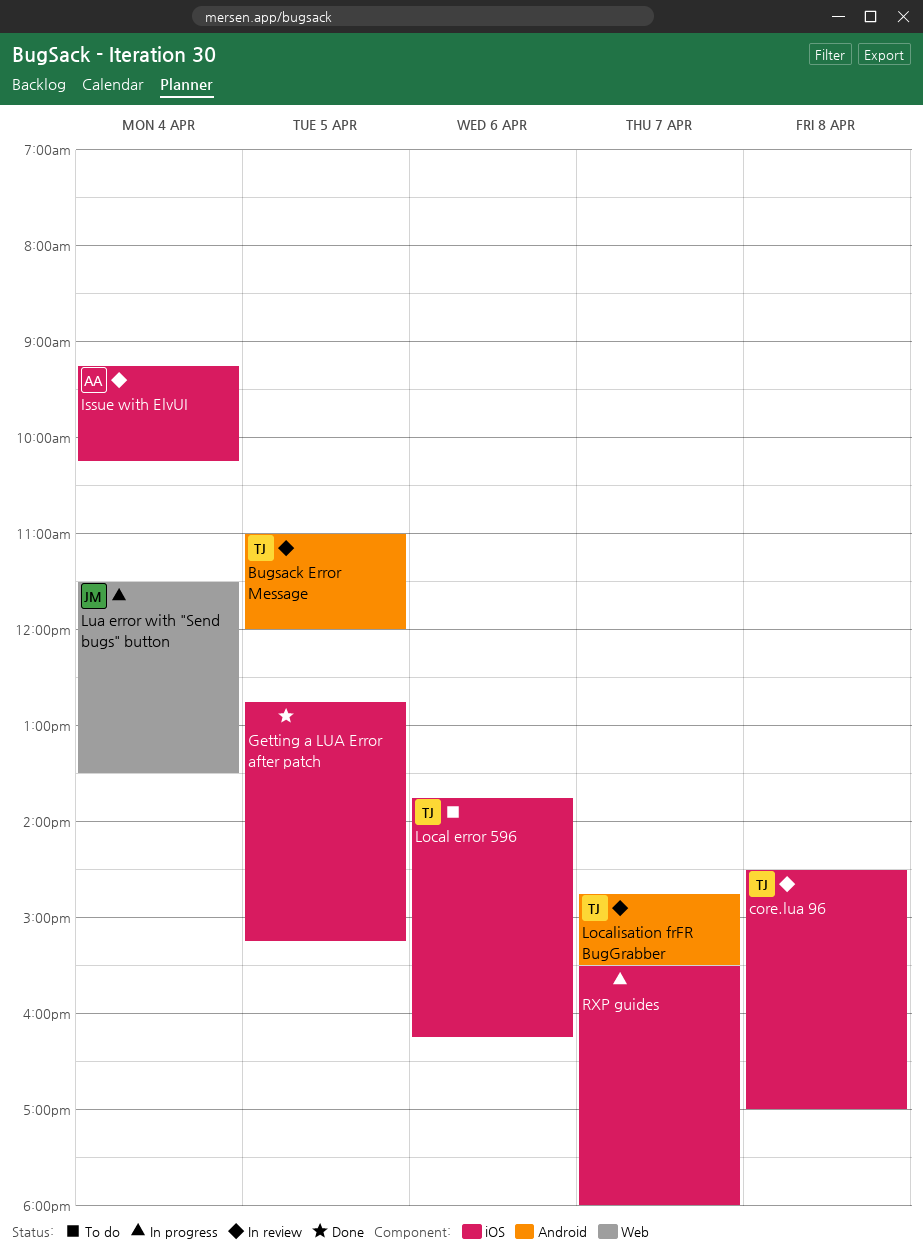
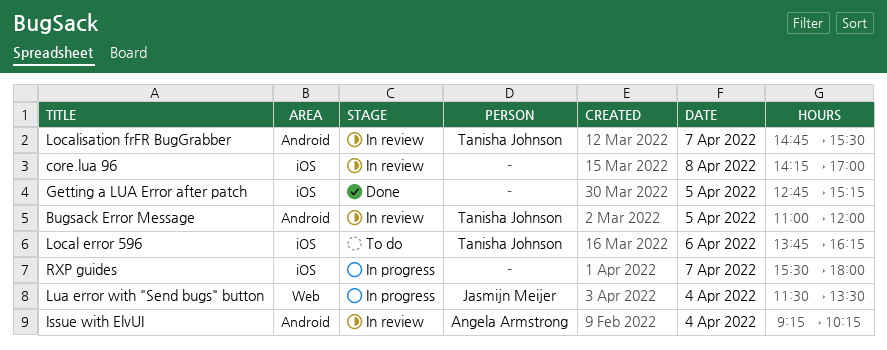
core.lua 96, owner: Tanisha Johnson -> none
core.lua 96, begins: 14:30 -> 14:15
Issue with ElvUI, label: iOS -> Android

